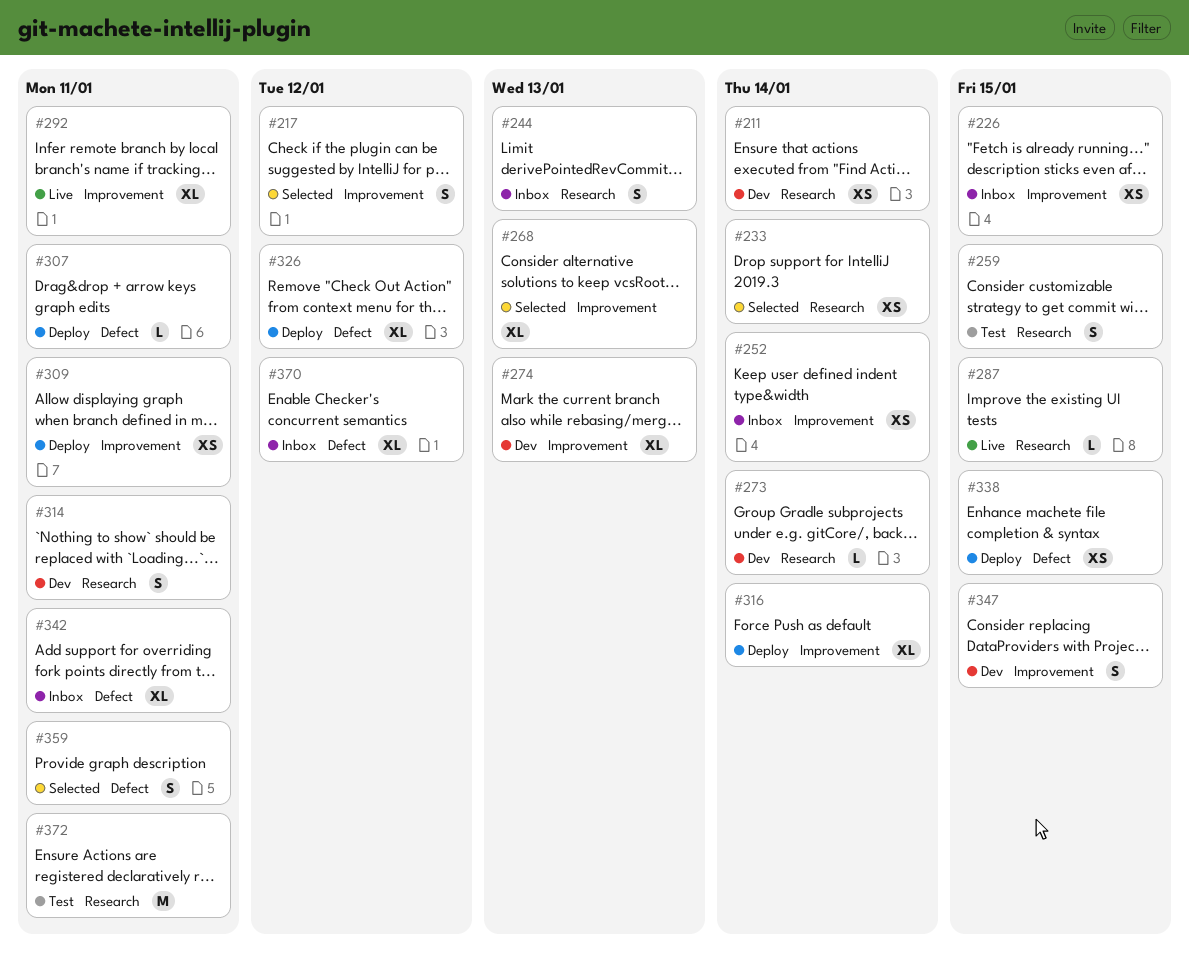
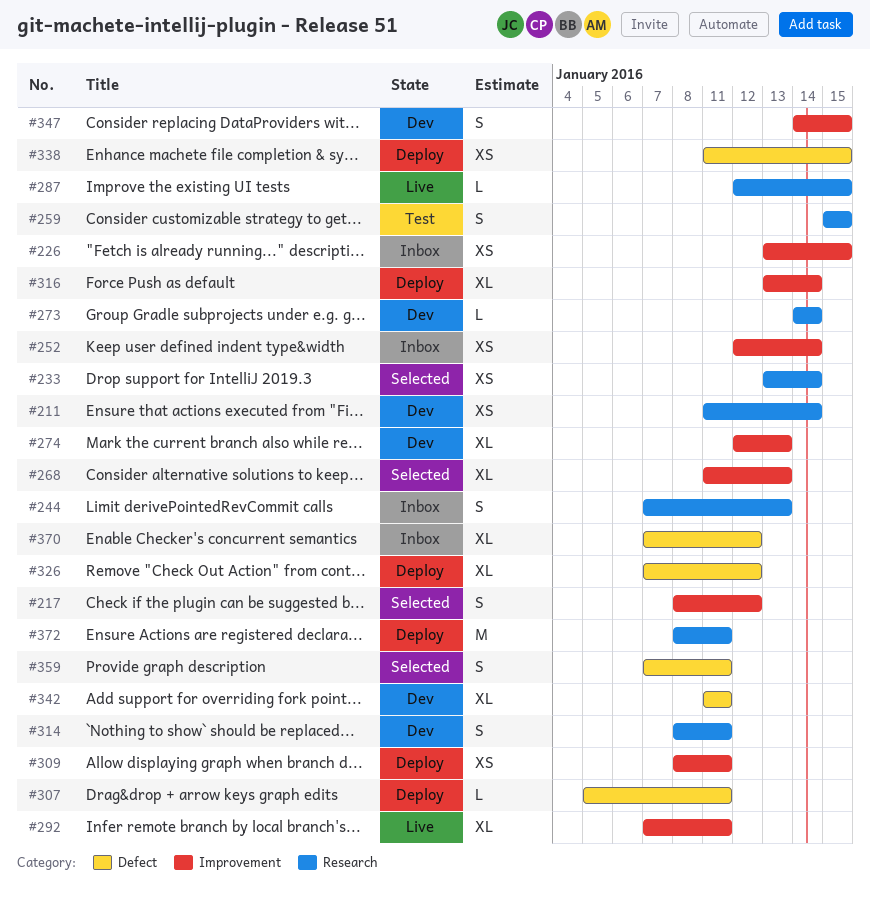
#342, status: Inbox -> Dev
#372, status: Test -> Deploy

